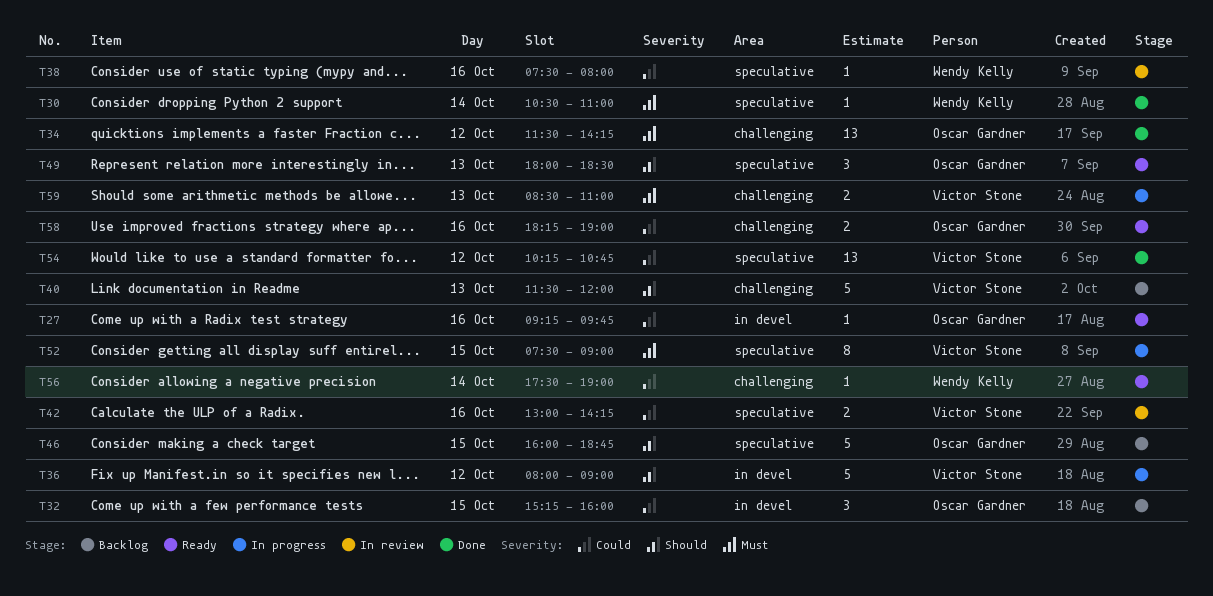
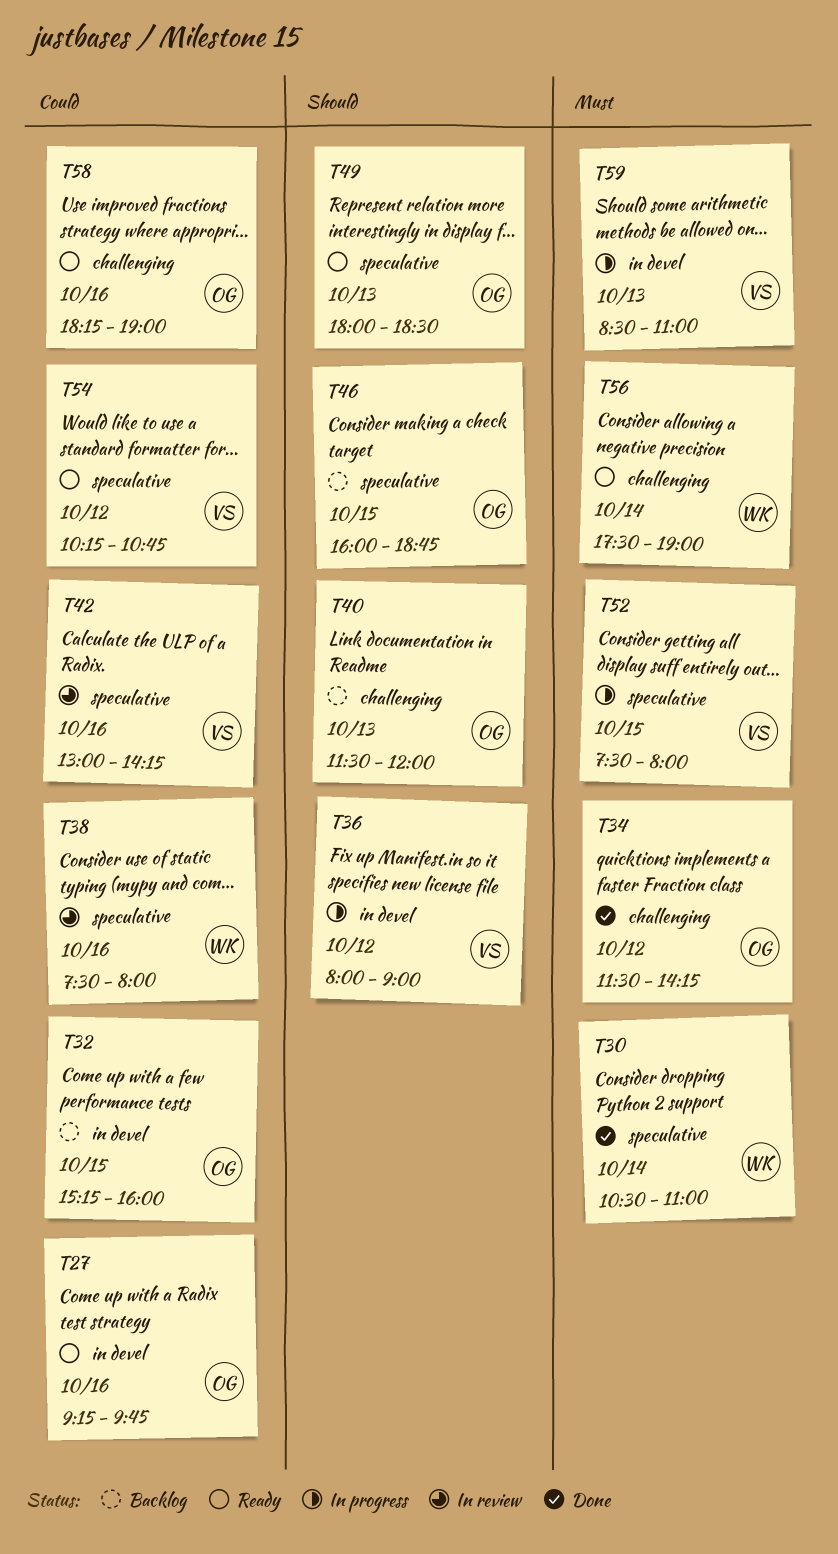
T40, owner: Victor Stone -> Oscar Gardner
T52, ends: 09:00 -> 08:00
T54, status: Done -> Ready
T56, priority: Could -> Must
T59, label: challenging -> in devel

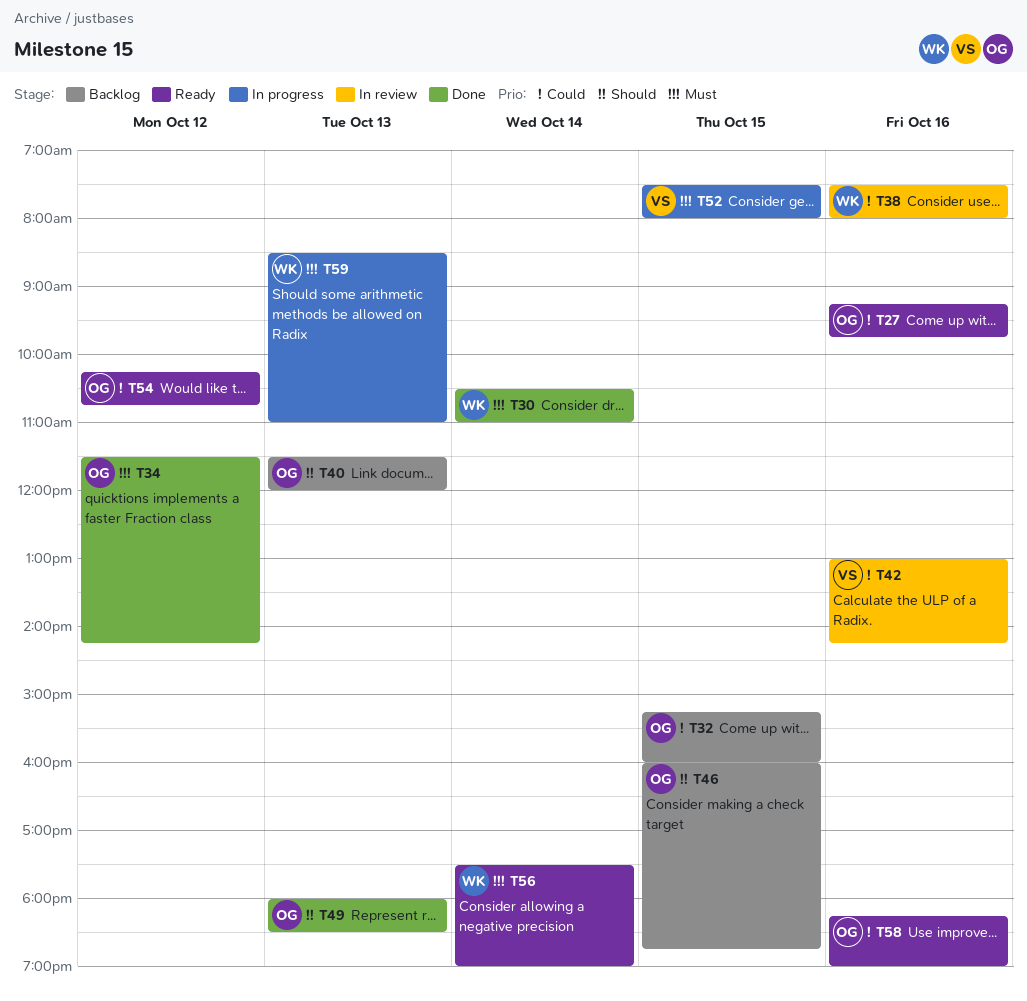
T36: present -> none
T49, status: Ready -> Done
T54, owner: VS -> OG
T59, owner: VS -> WK

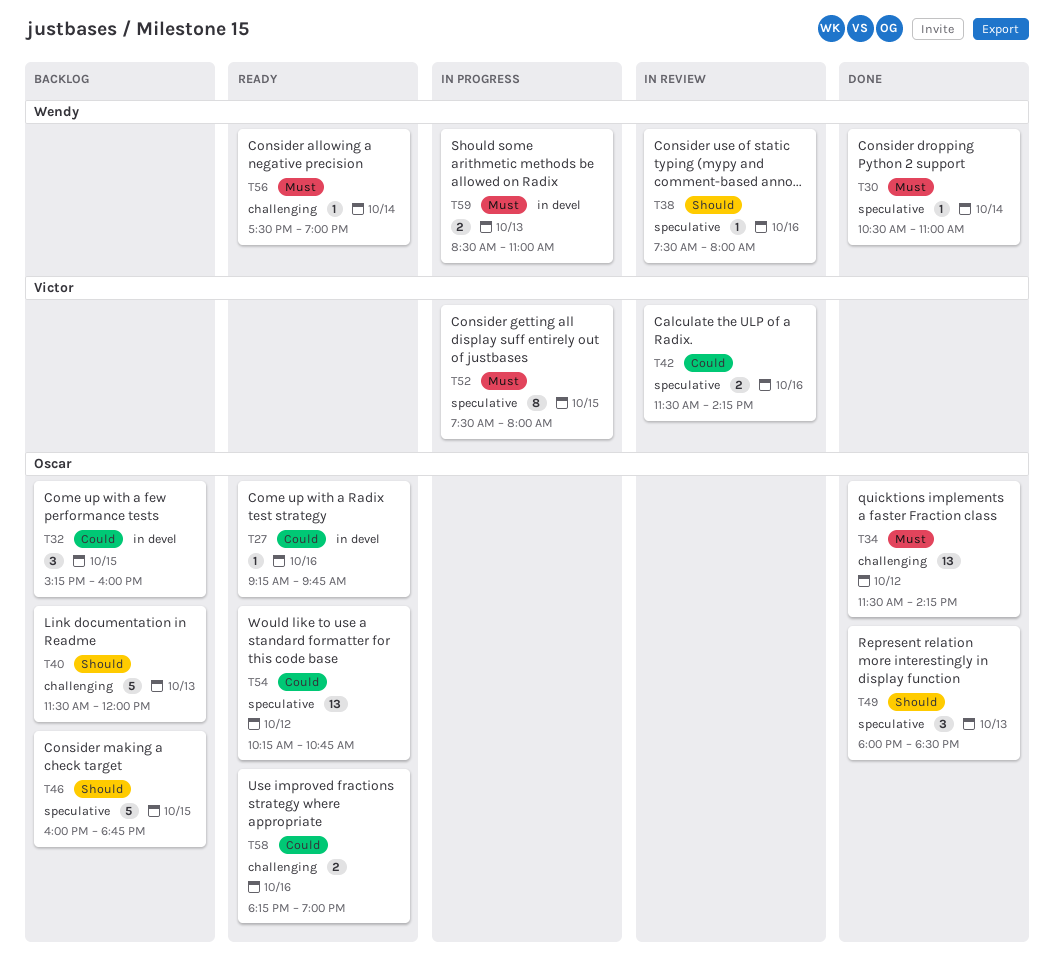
T38, priority: Could -> Should
T42, begins: 13:00 -> 11:30

